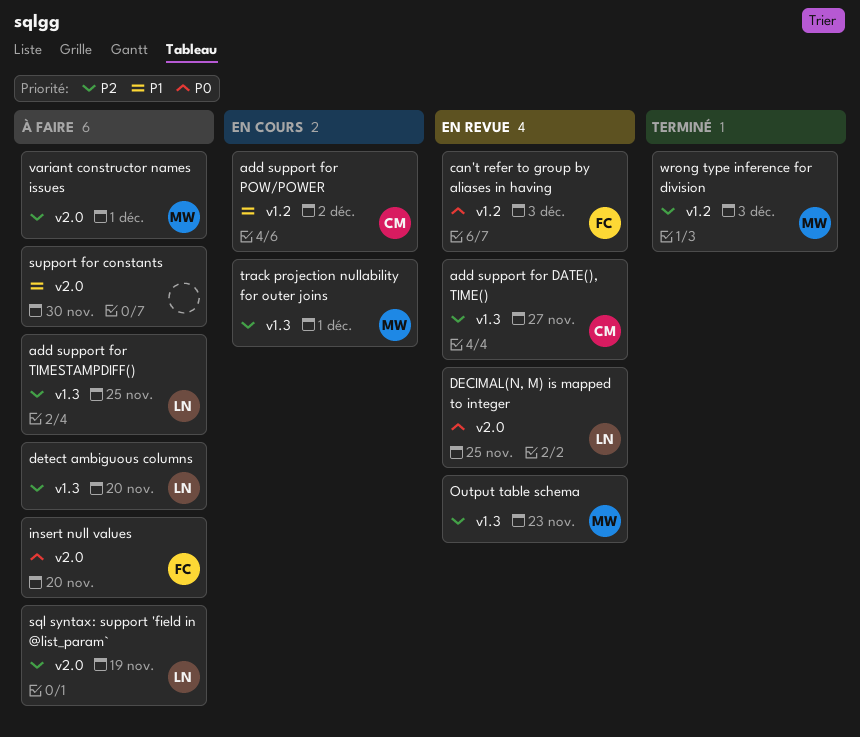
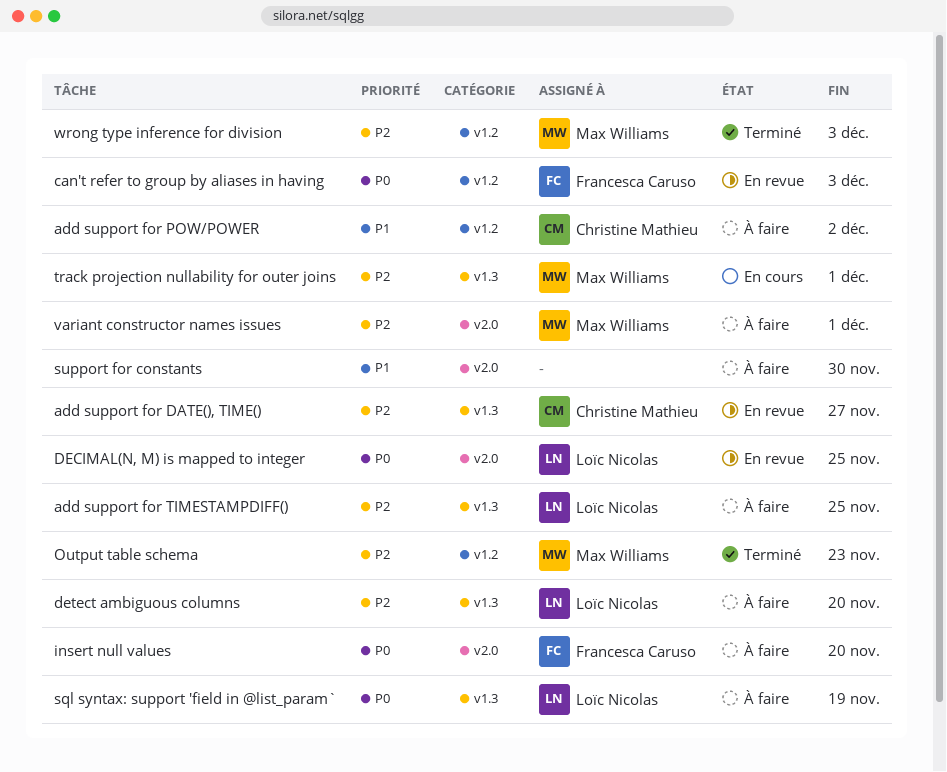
add support for POW/POWER, status: En cours -> À faire
Output table schema, status: En revue -> Terminé
Output table schema, label: v1.3 -> v1.2
sql syntax: support 'field in @list_param`, priority: P2 -> P0
sql syntax: support 'field in @list_param`, label: v2.0 -> v1.3

